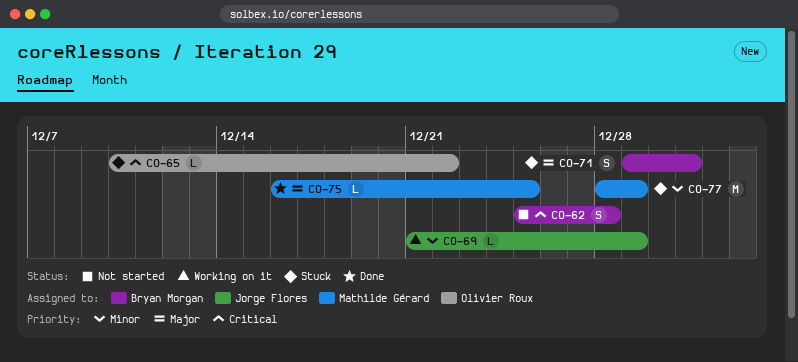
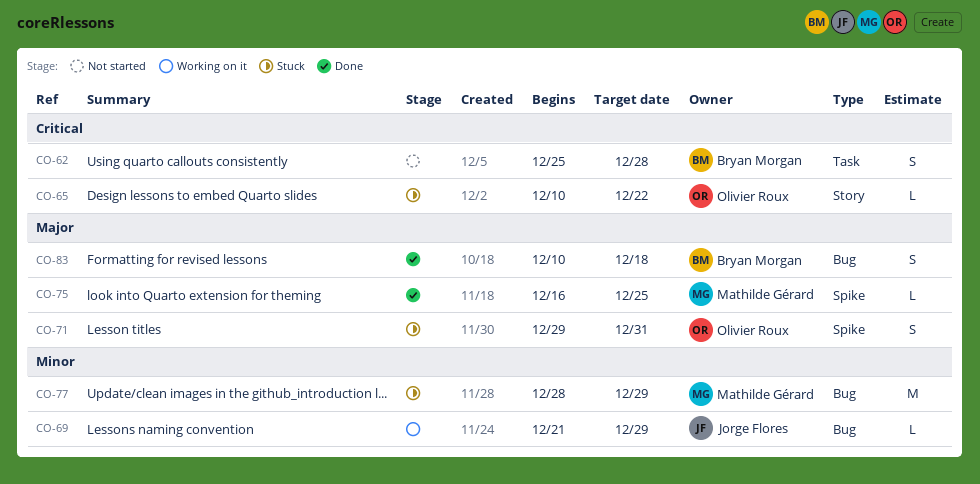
CO-71, owner: Bryan Morgan -> Olivier Roux
CO-83: none -> present

